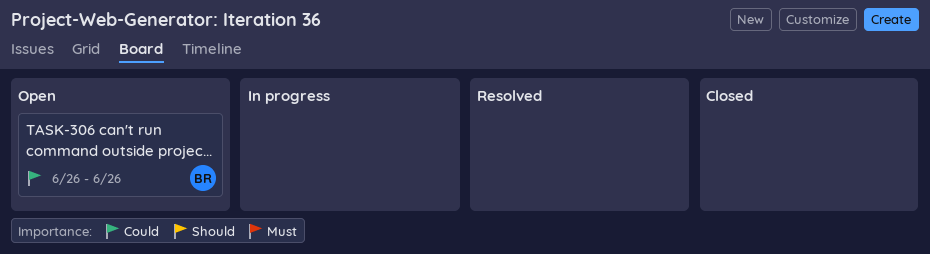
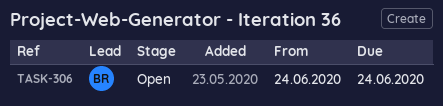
TASK-306, start: Jun 26 -> Jun 24
TASK-306, due: Jun 26 -> Jun 24

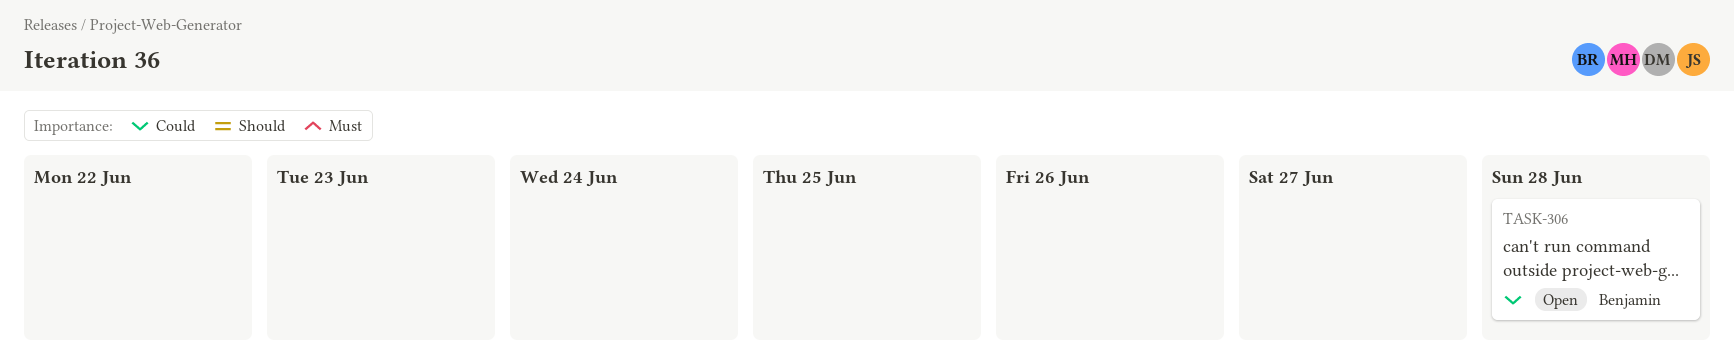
TASK-306, due: Jun 24 -> Jun 28

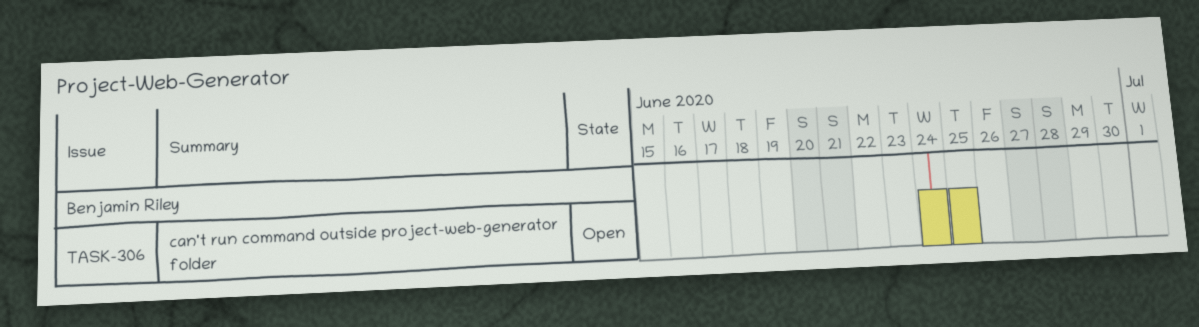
TASK-306, due: Jun 28 -> Jun 25

